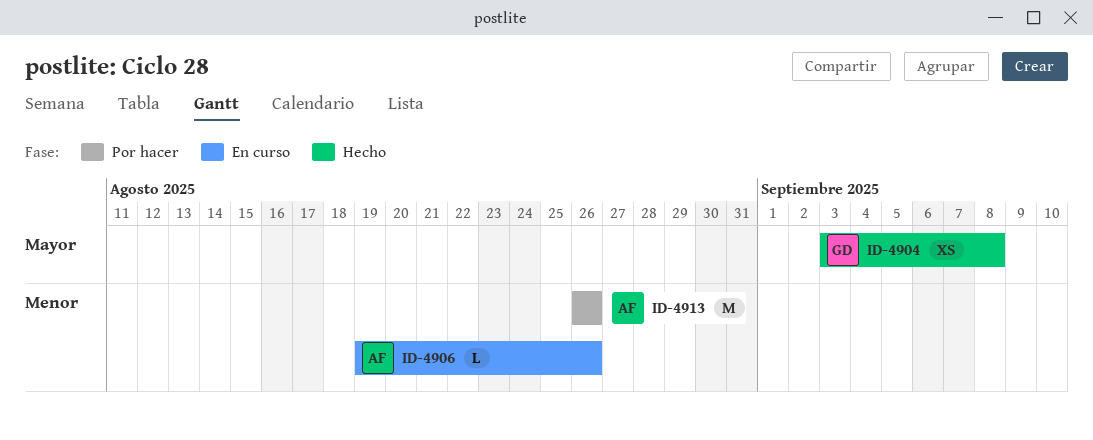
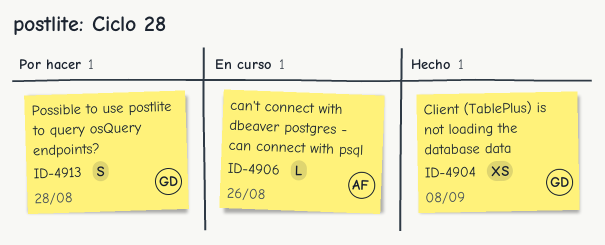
ID-4913, owner: AF -> GD
ID-4913, estimate: M -> S
ID-4913, due: Aug 26 -> Aug 28

